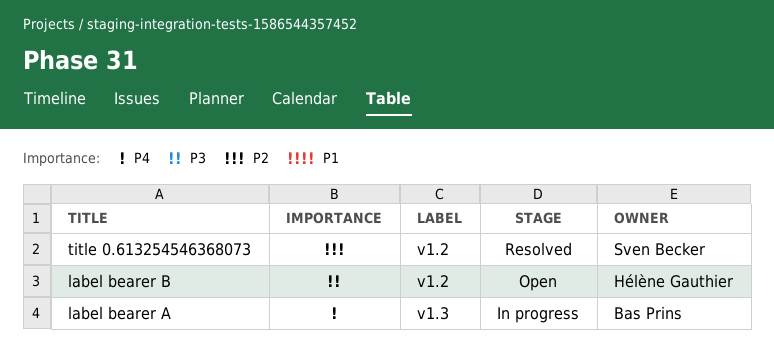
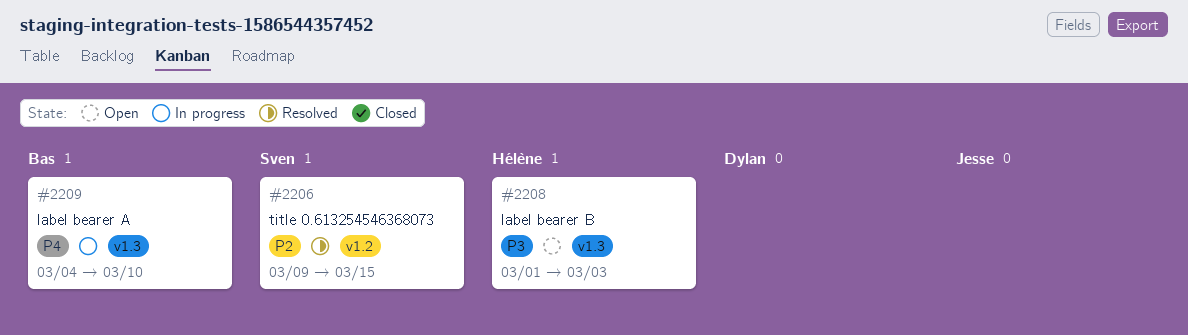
label bearer B, label: v1.2 -> v1.3

